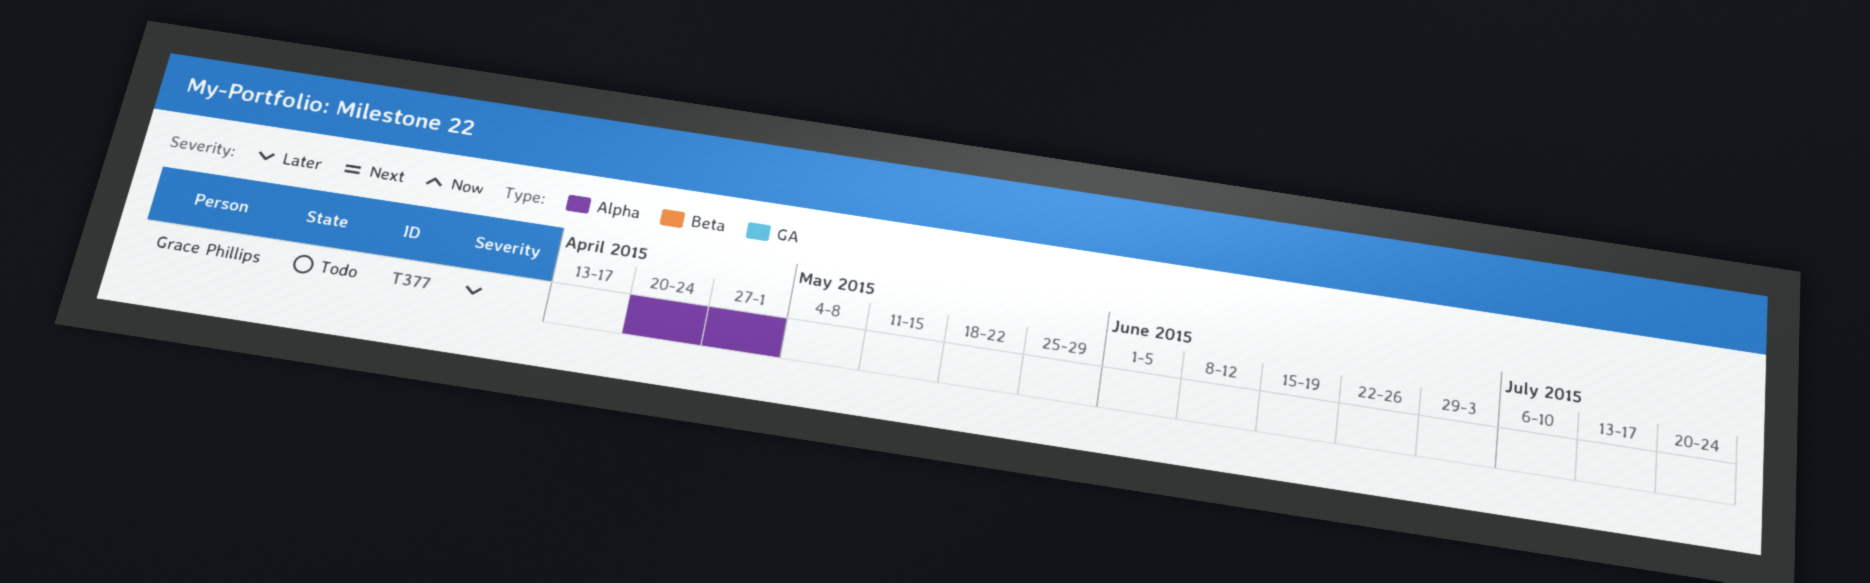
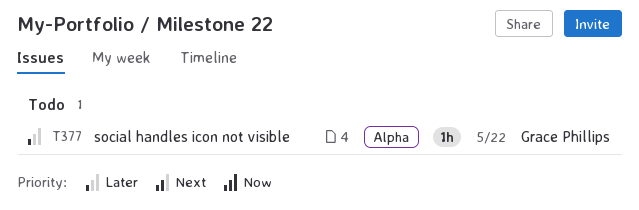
T377, due: May 1 -> May 22

